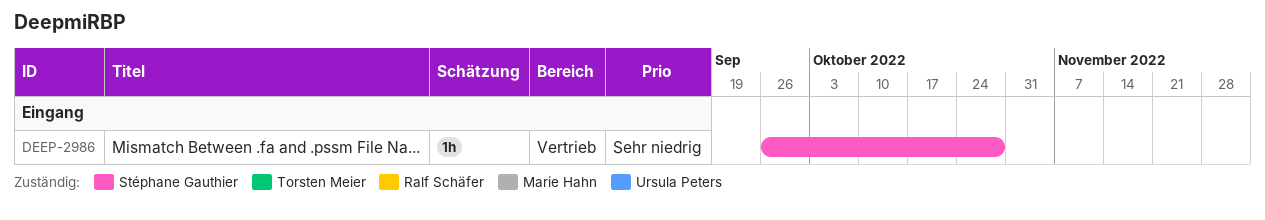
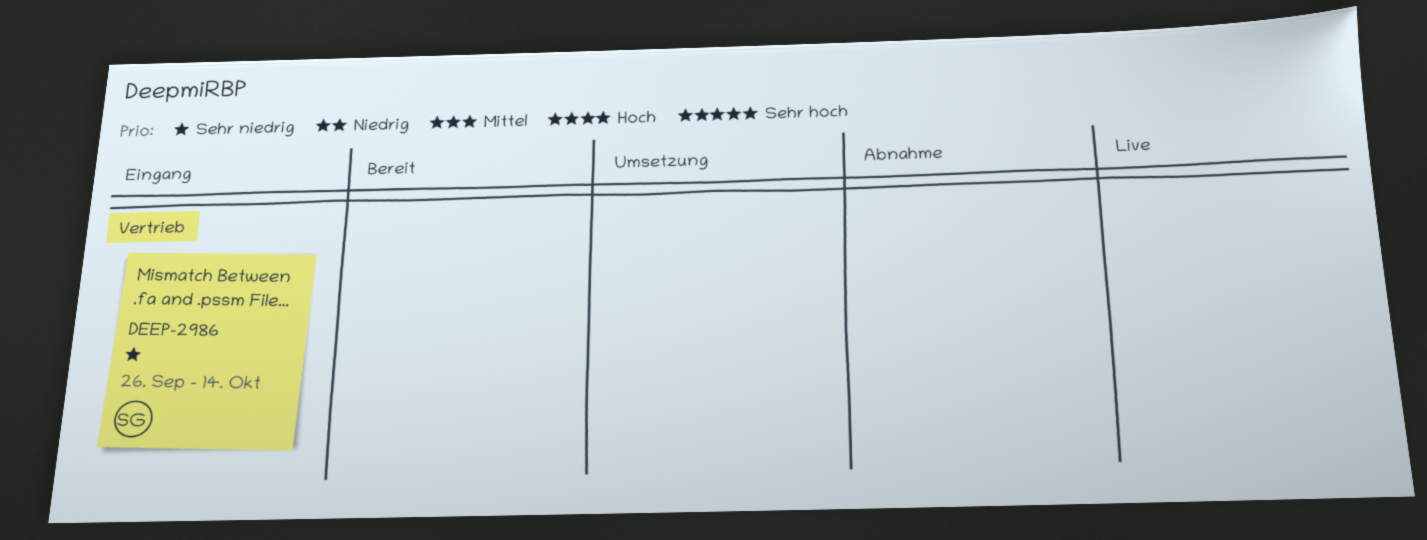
DEEP-2986, due: Oct 28 -> Oct 14

